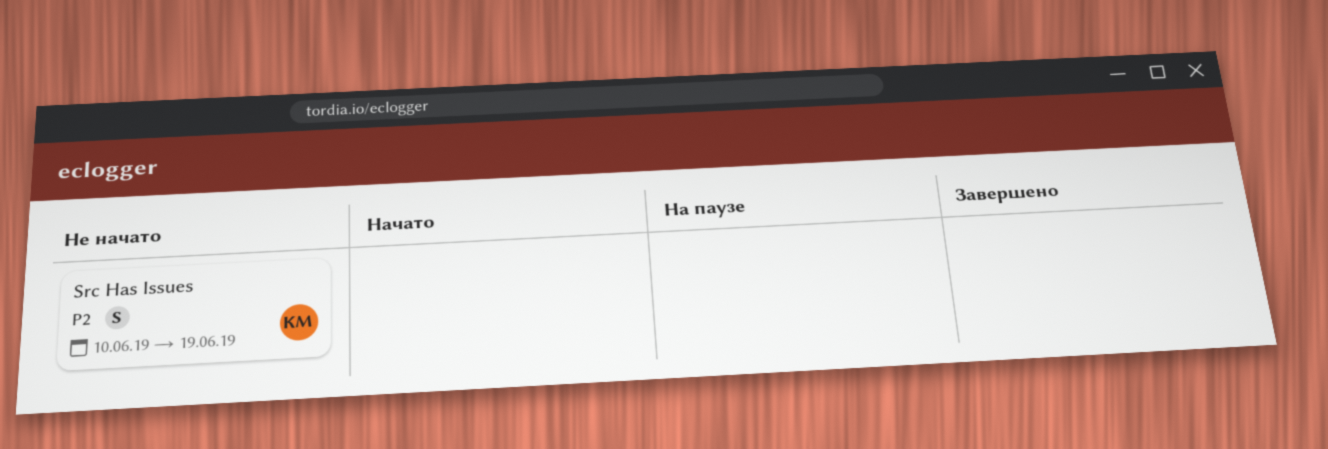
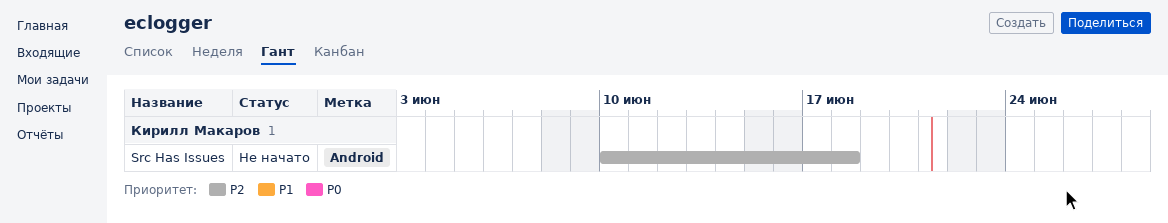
Src Has Issues, due: Jun 19 -> Jun 18

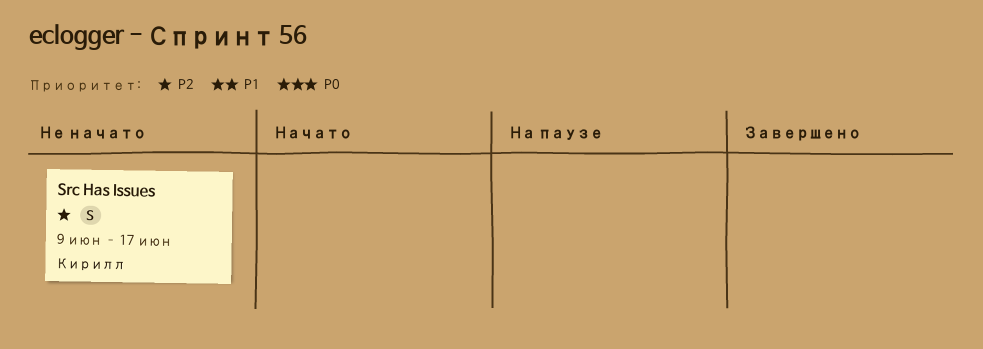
Src Has Issues, start: Jun 10 -> Jun 9
Src Has Issues, due: Jun 18 -> Jun 17

